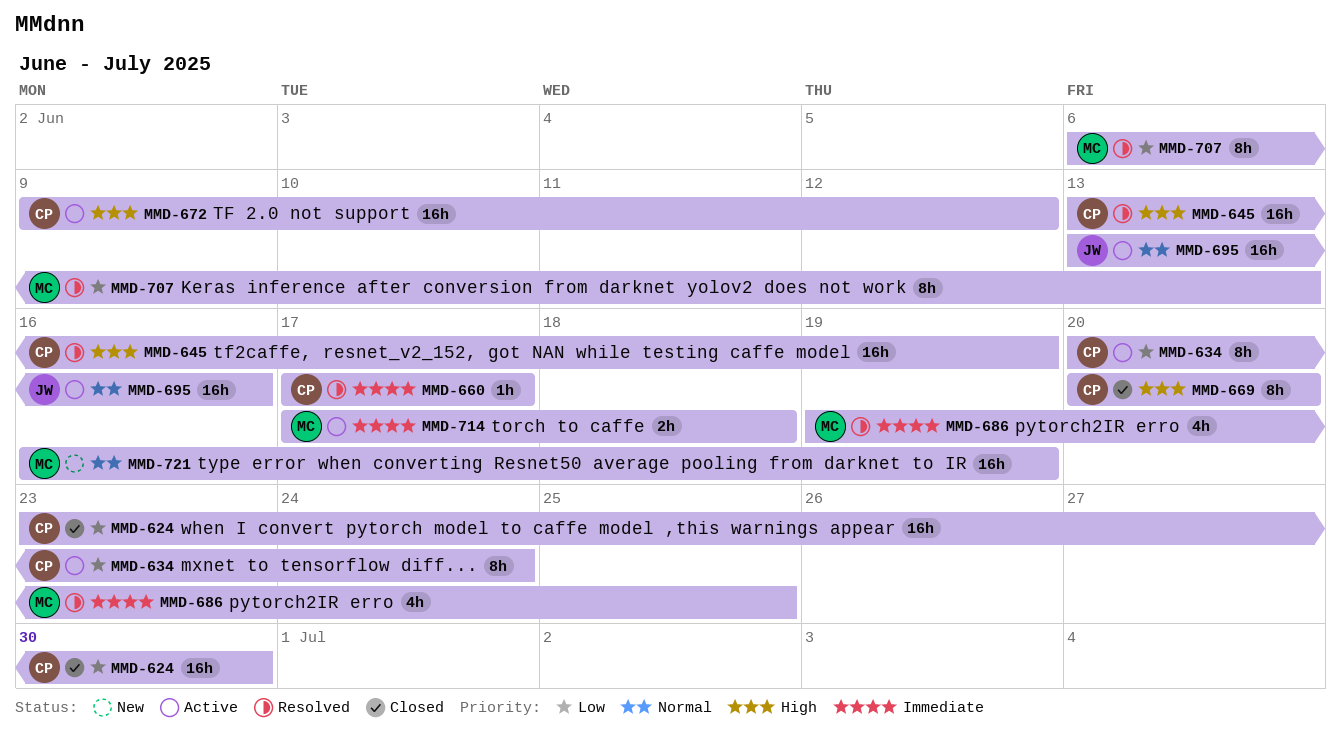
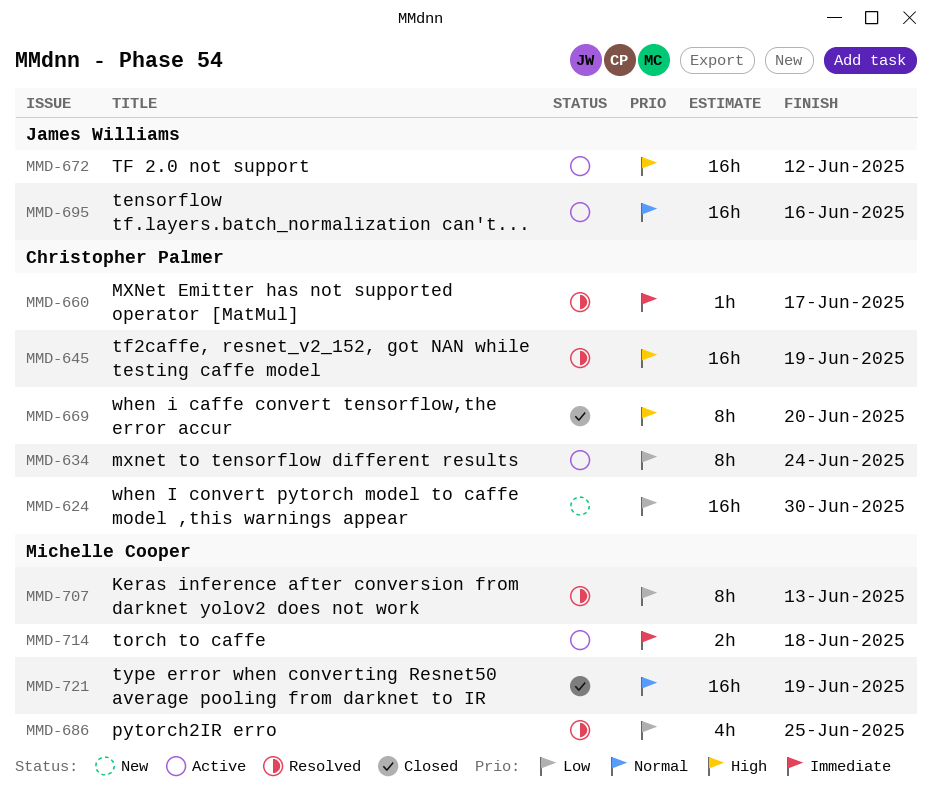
MMD-624, status: Closed -> New
MMD-672, owner: Christopher Palmer -> James Williams
MMD-686, priority: Immediate -> Low
MMD-721, status: New -> Closed

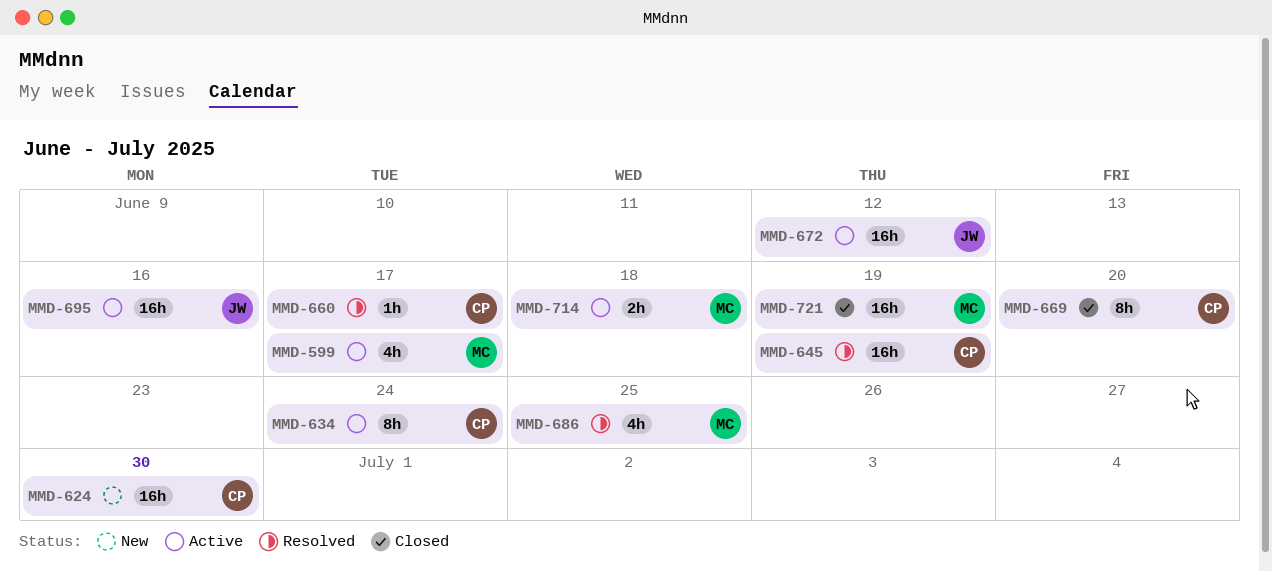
MMD-599: none -> present
MMD-707: present -> none

